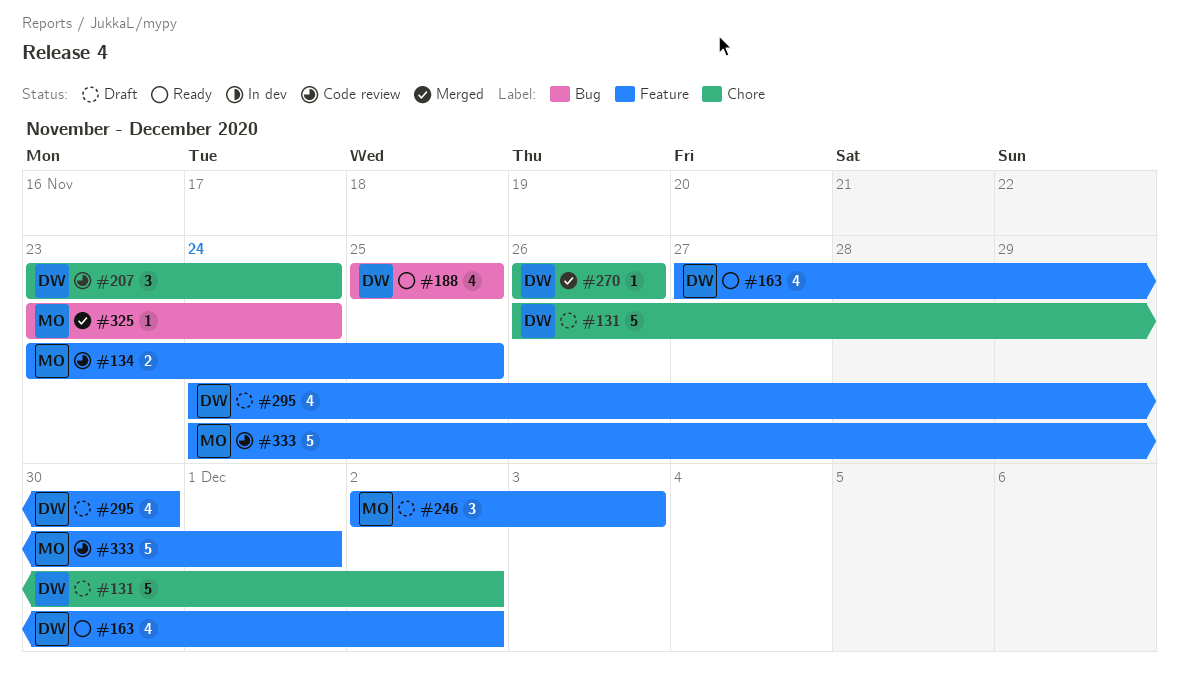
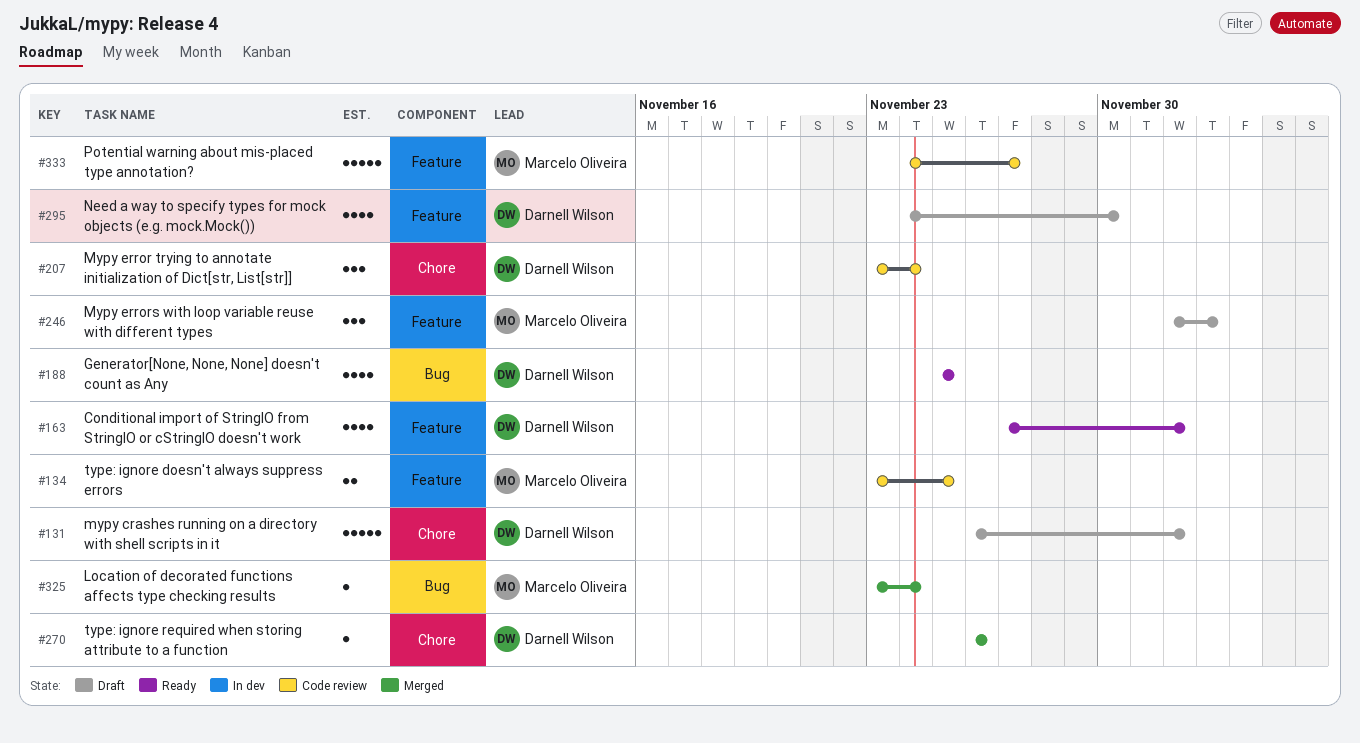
#333, due: Dec 1 -> Nov 27

